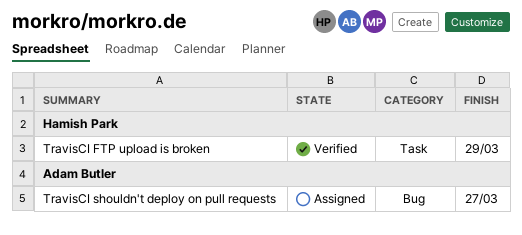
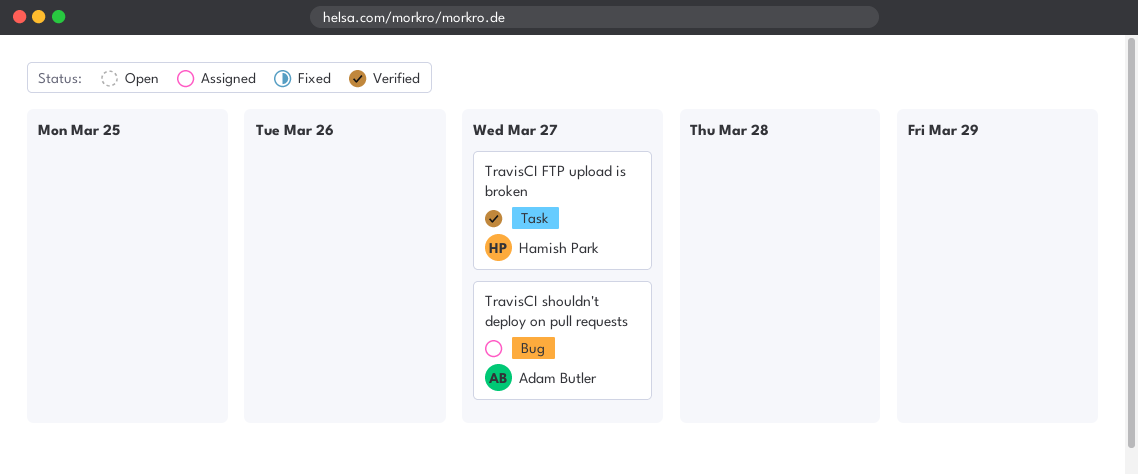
TravisCI FTP upload is broken, due: Mar 29 -> Mar 27

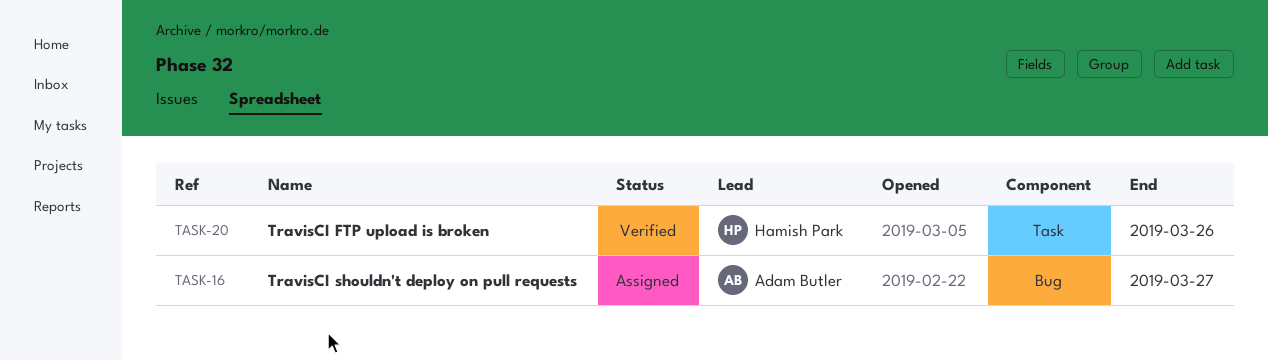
TravisCI FTP upload is broken, due: Mar 27 -> Mar 26

